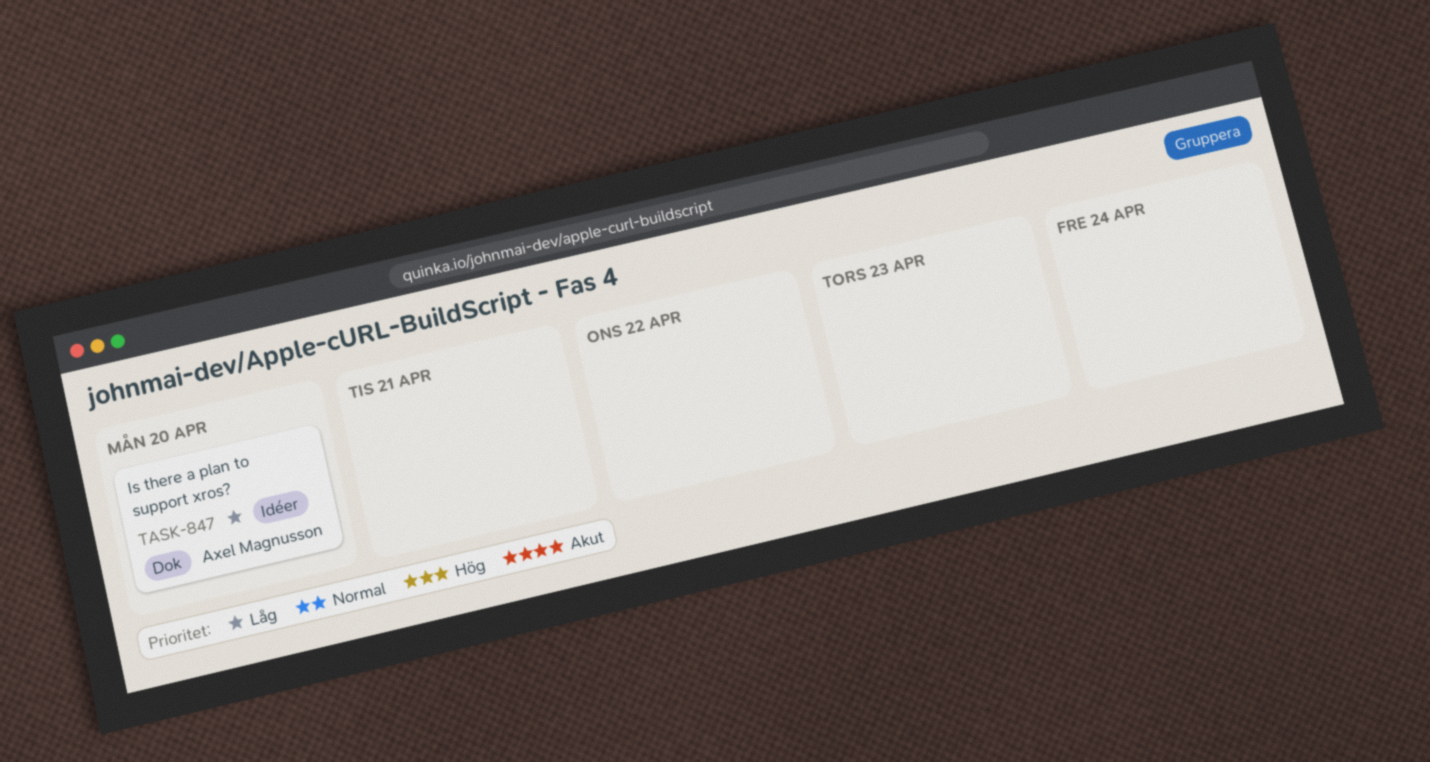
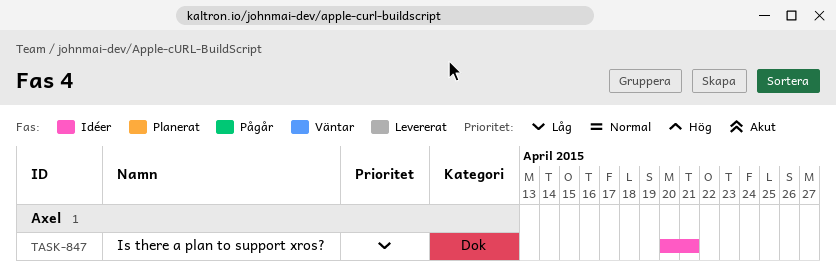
TASK-847, due: Apr 20 -> Apr 21

